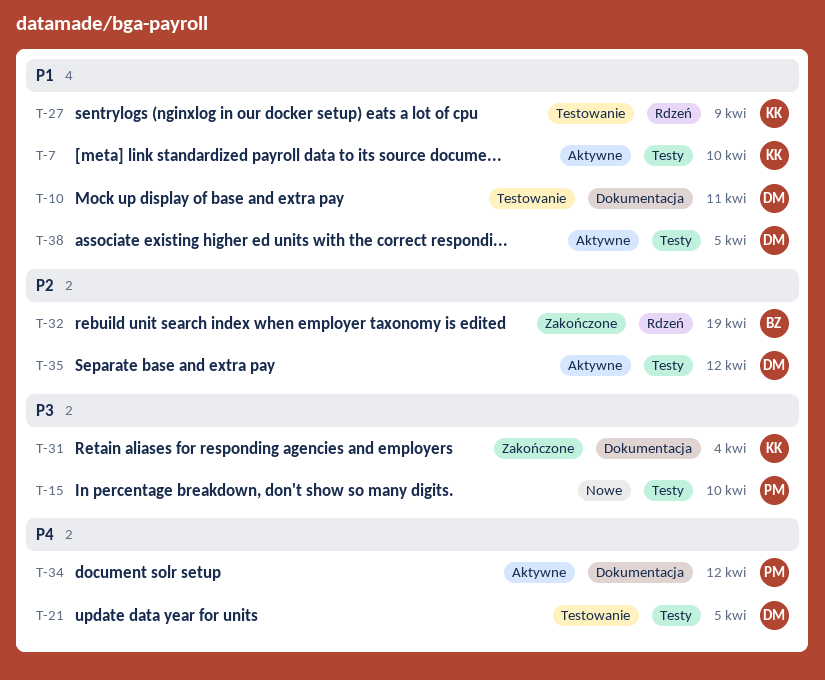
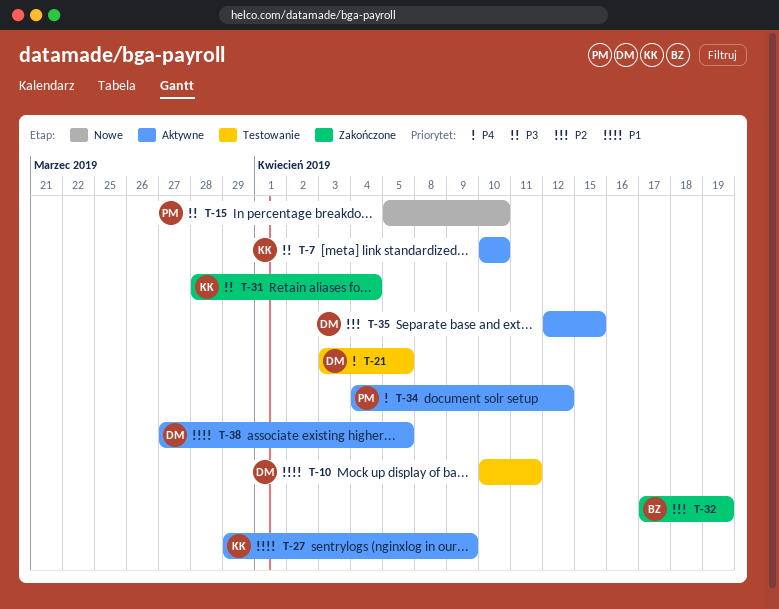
T-7, priority: P1 -> P3
T-27, status: Testowanie -> Aktywne
T-35, due: Apr 12 -> Apr 15

